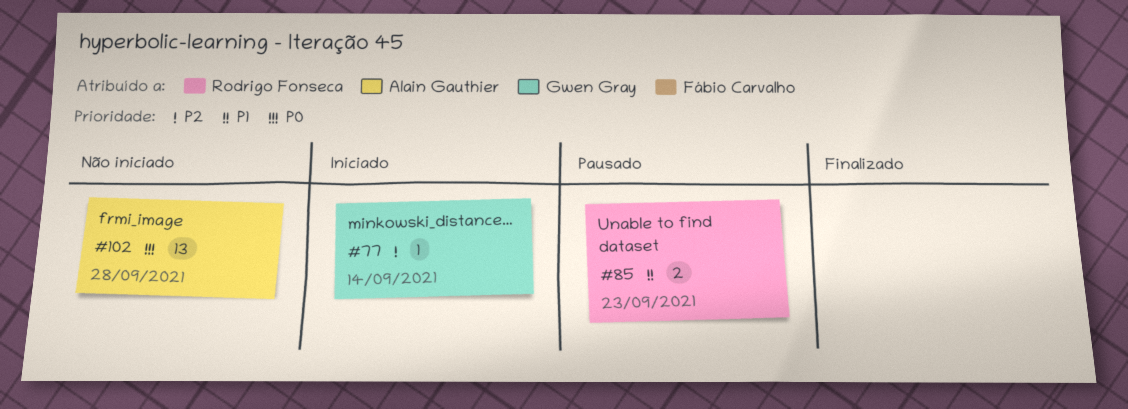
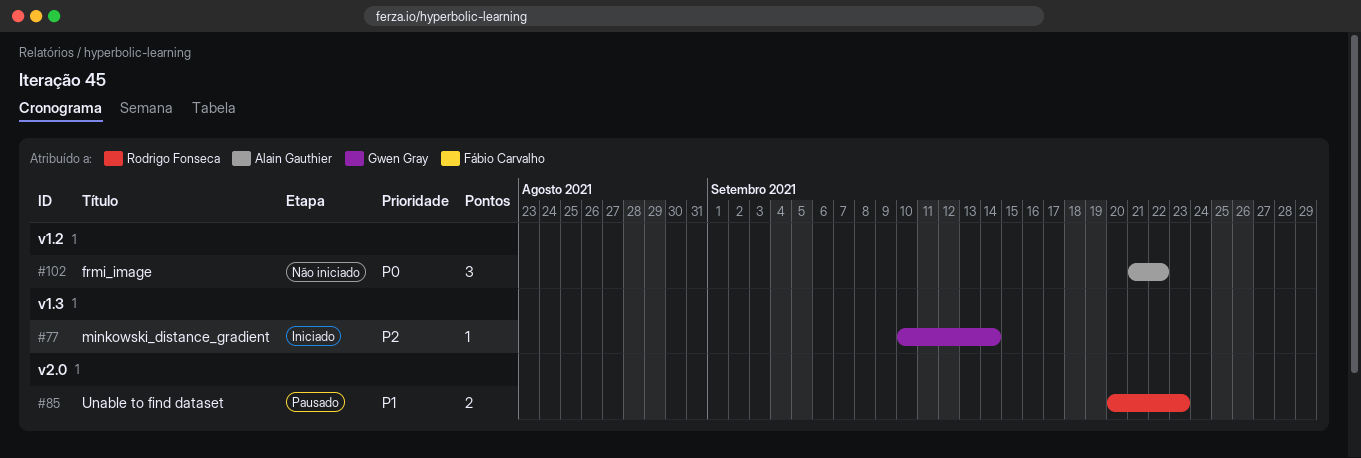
#102, estimate: 13 -> 3
#102, due: Sep 28 -> Sep 22

